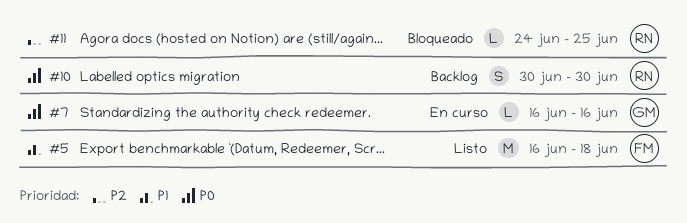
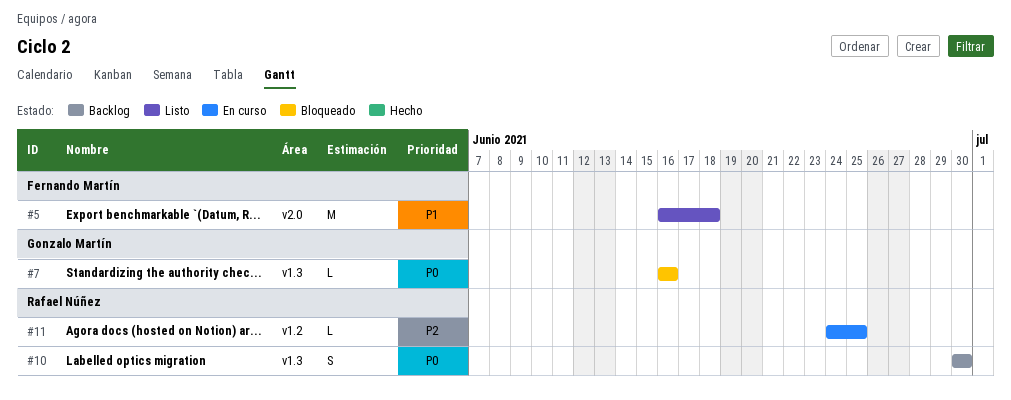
#7, status: En curso -> Bloqueado
#11, status: Bloqueado -> En curso

